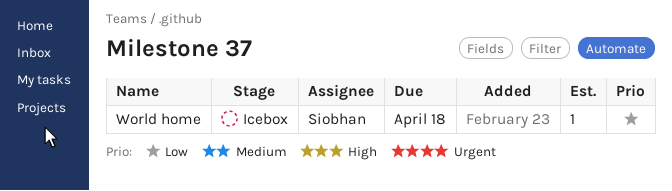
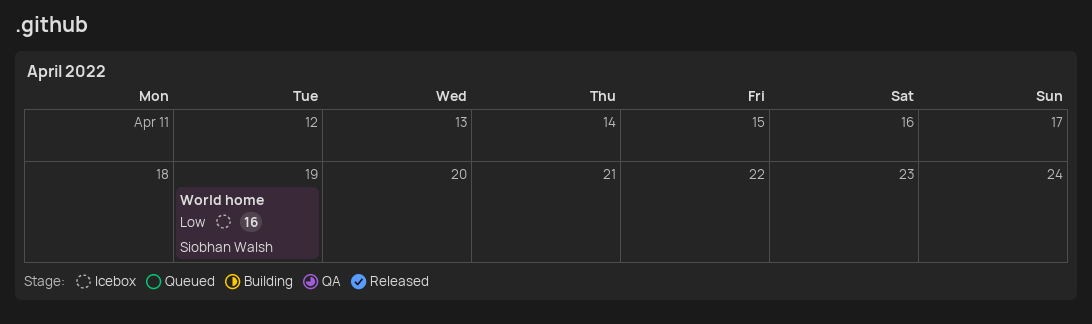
World home, estimate: 1 -> 16
World home, due: Apr 18 -> Apr 19

